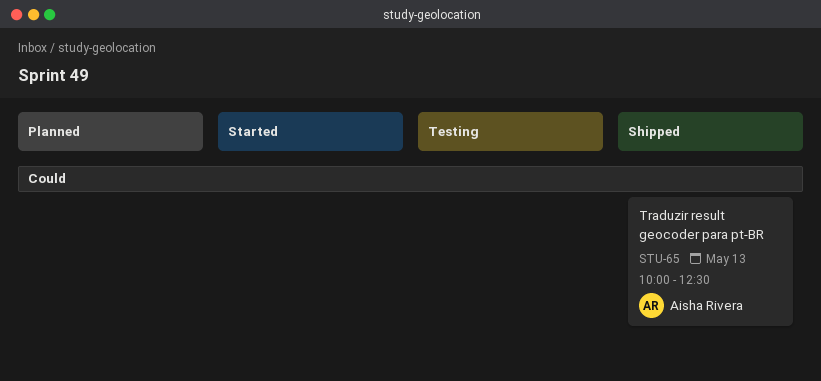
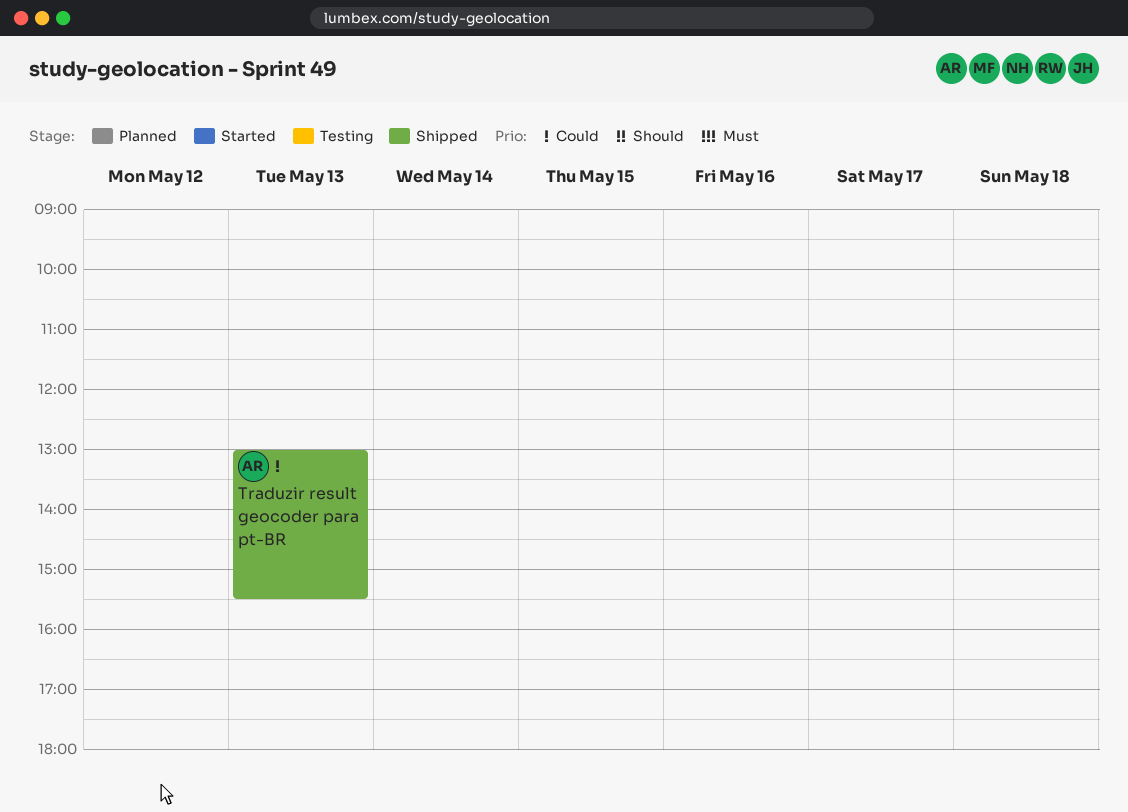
Traduzir result geocoder para pt-BR, begins: 10:00 -> 13:00
Traduzir result geocoder para pt-BR, ends: 12:30 -> 15:30

